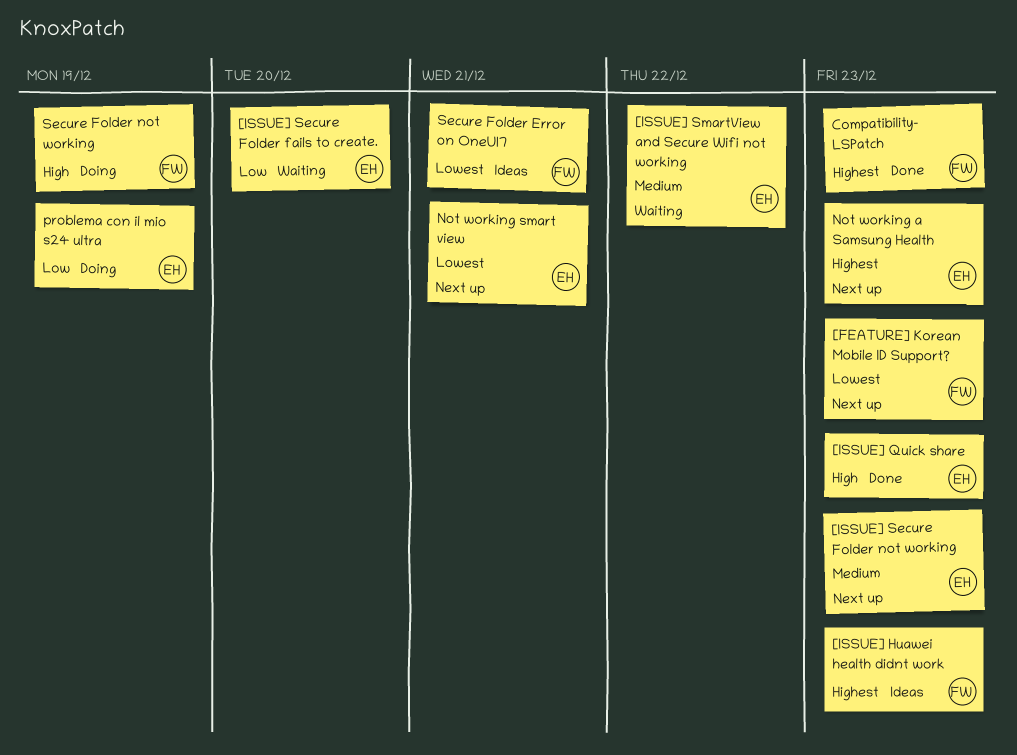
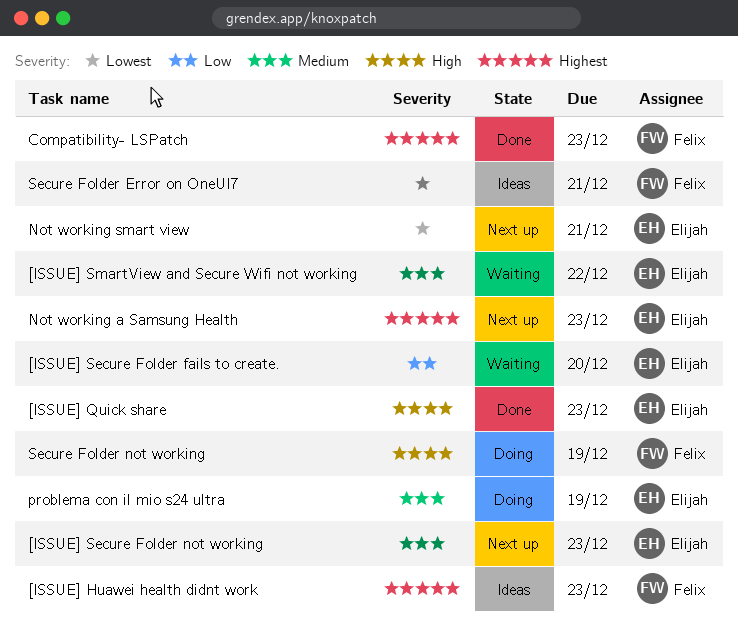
[FEATURE] Korean Mobile ID Support?: present -> none
problema con il mio s24 ultra, priority: Low -> Medium

